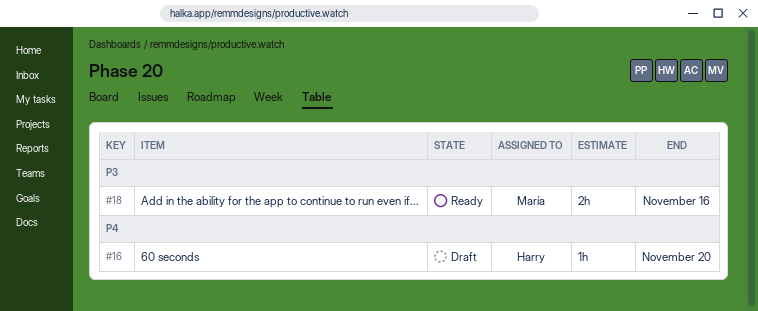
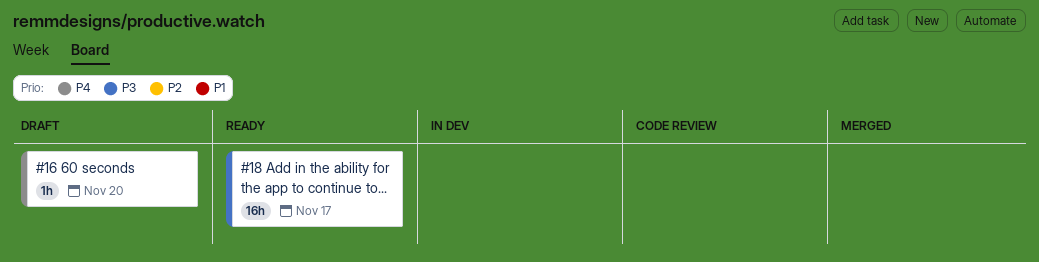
#18, estimate: 2h -> 16h
#18, due: Nov 16 -> Nov 17

